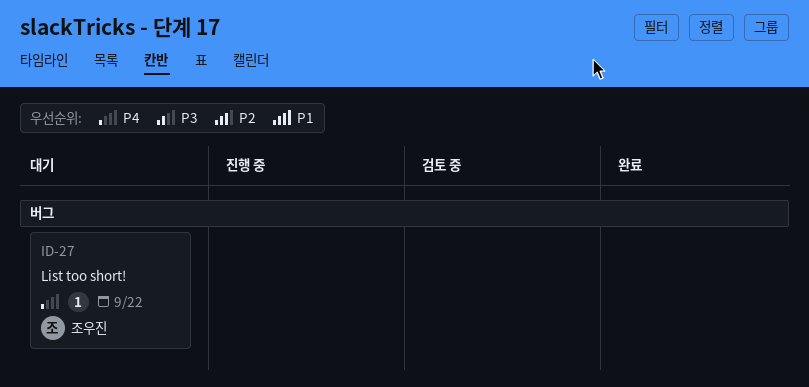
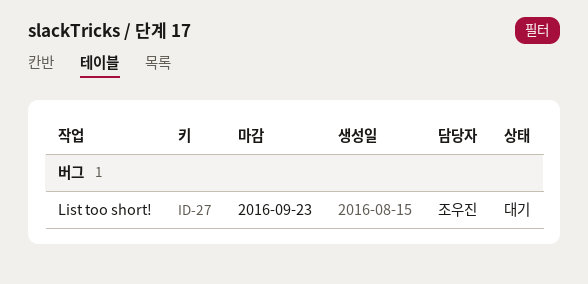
ID-27, due: Sep 22 -> Sep 23

